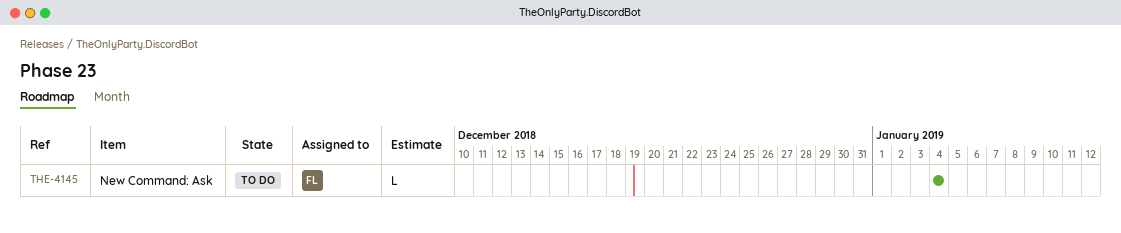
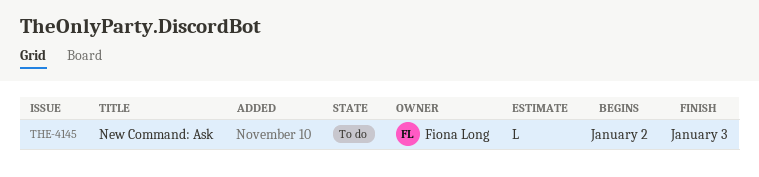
THE-4145, start: Jan 4 -> Jan 2
THE-4145, due: Jan 4 -> Jan 3

